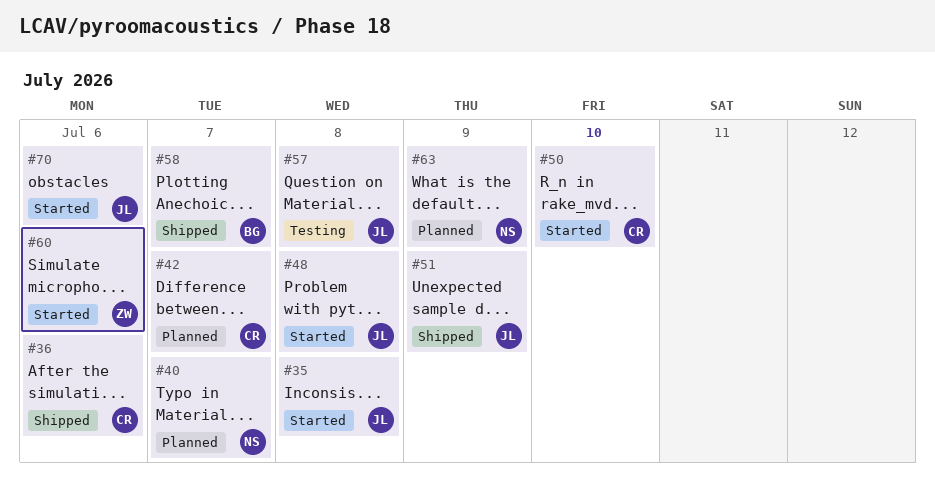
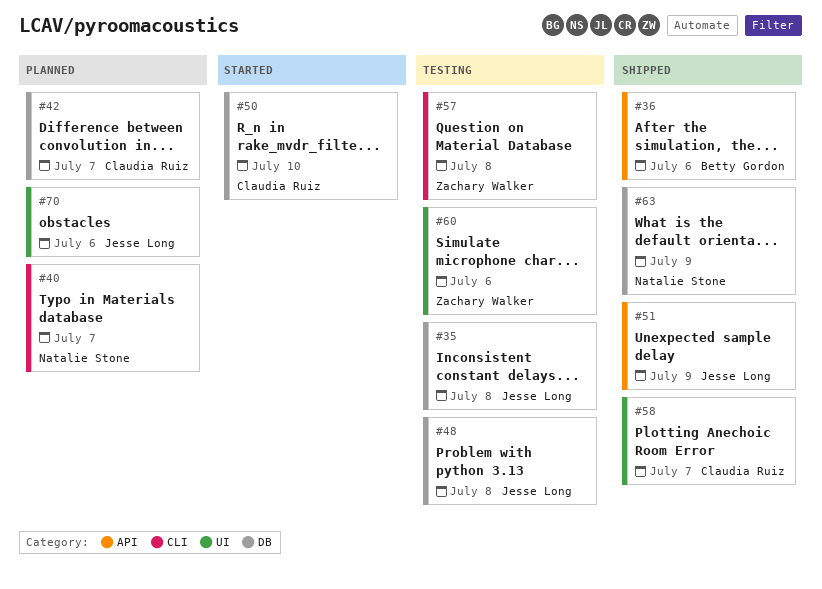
#35, status: Started -> Testing
#36, owner: Claudia Ruiz -> Betty Gordon
#48, status: Started -> Testing
#57, owner: Jesse Long -> Zachary Walker
#58, owner: Betty Gordon -> Claudia Ruiz
#60, status: Started -> Testing
#63, status: Planned -> Shipped
#70, status: Started -> Planned

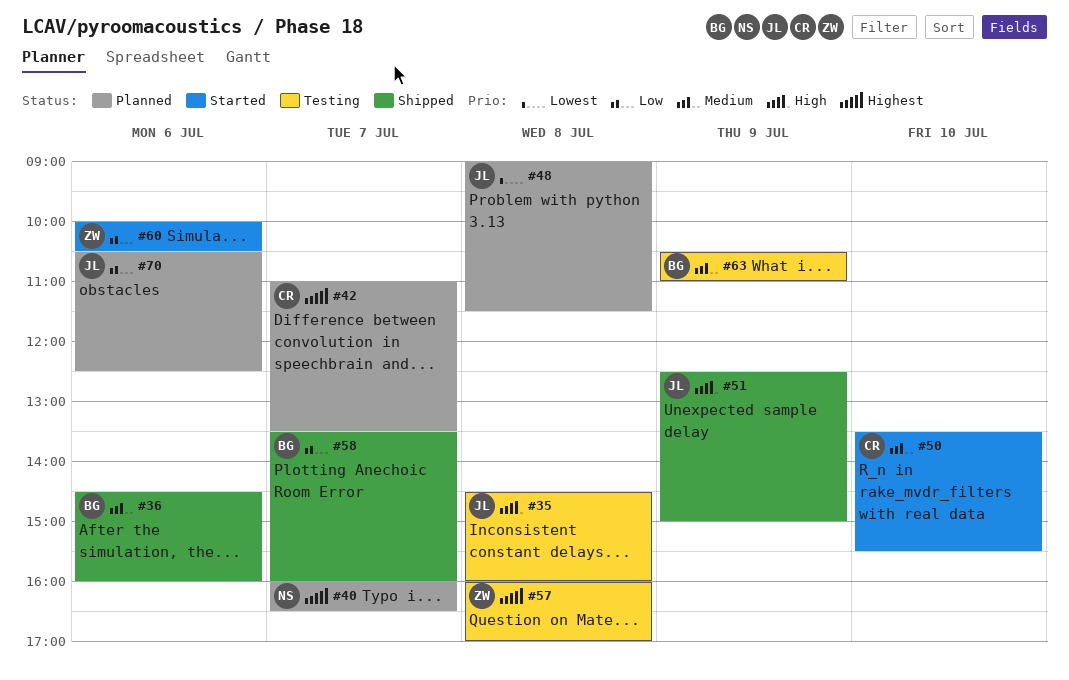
#48, status: Testing -> Planned
#58, owner: Claudia Ruiz -> Betty Gordon
#60, status: Testing -> Started
#63, status: Shipped -> Testing
#63, owner: Natalie Stone -> Betty Gordon

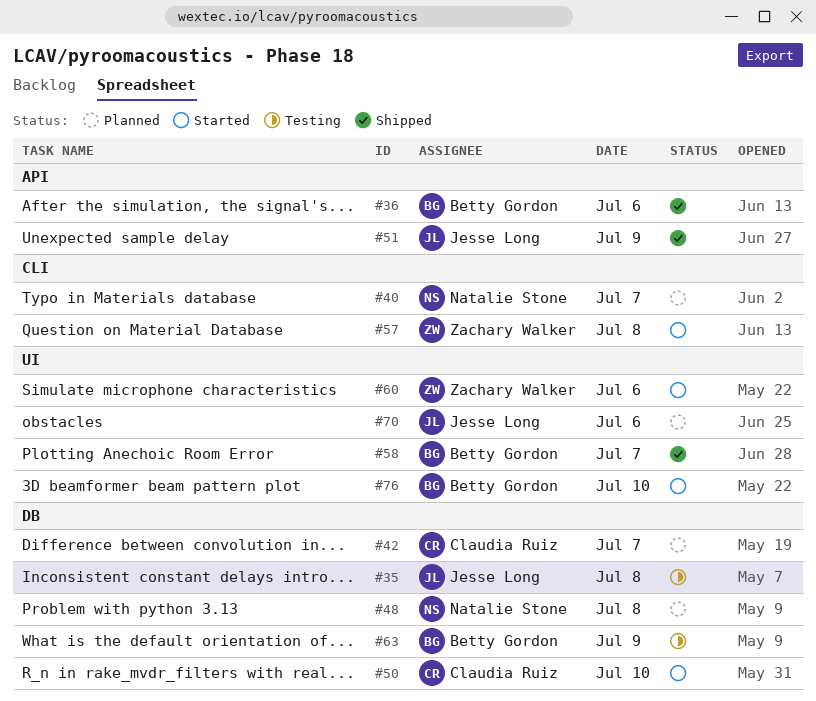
#48, owner: Jesse Long -> Natalie Stone
#57, status: Testing -> Started
#76: none -> present

